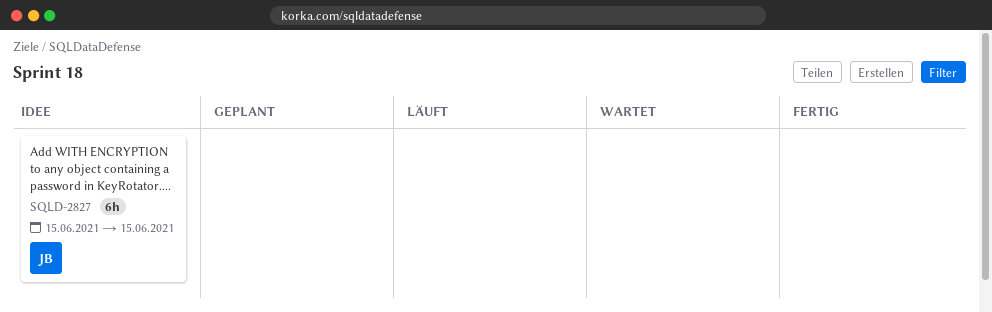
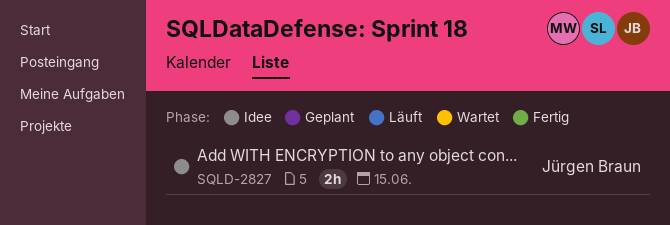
SQLD-2827, estimate: 6h -> 2h

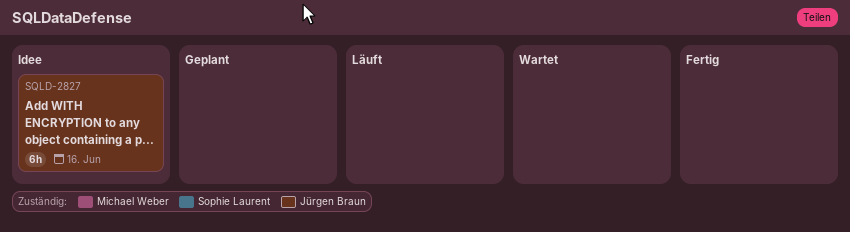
SQLD-2827, estimate: 2h -> 6h
SQLD-2827, due: Jun 15 -> Jun 16

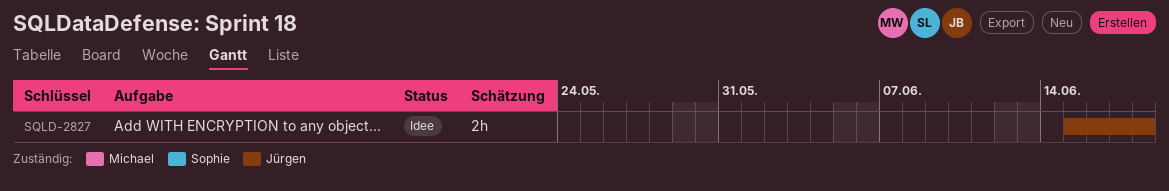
SQLD-2827, estimate: 6h -> 2h
SQLD-2827, due: Jun 16 -> Jun 18

